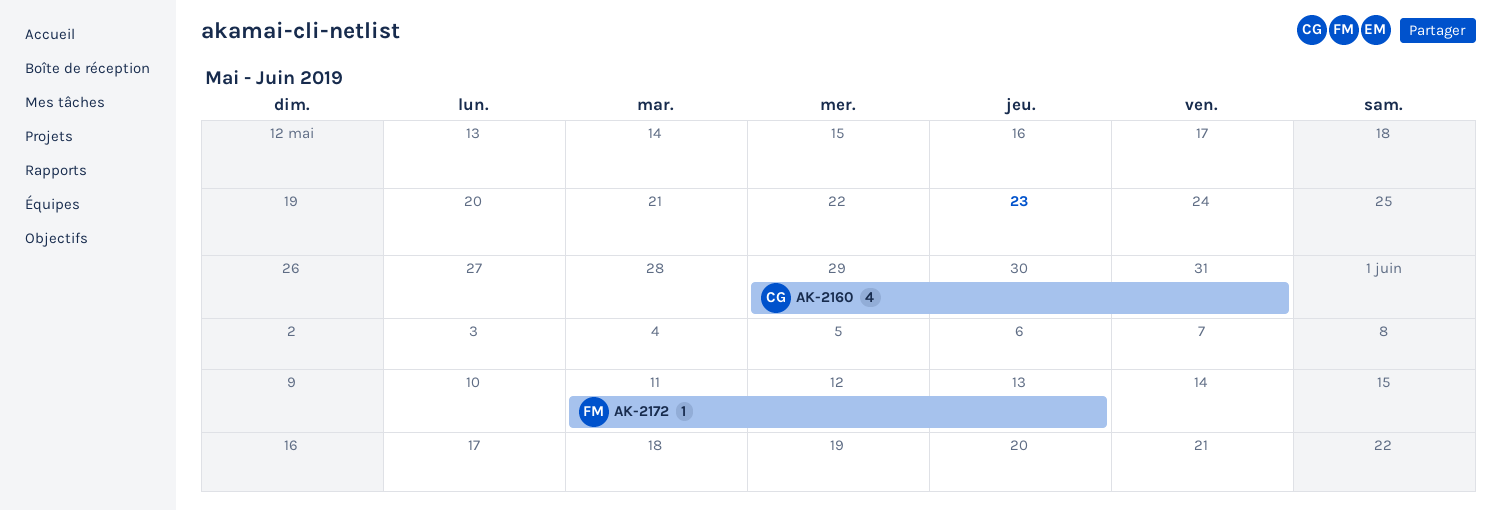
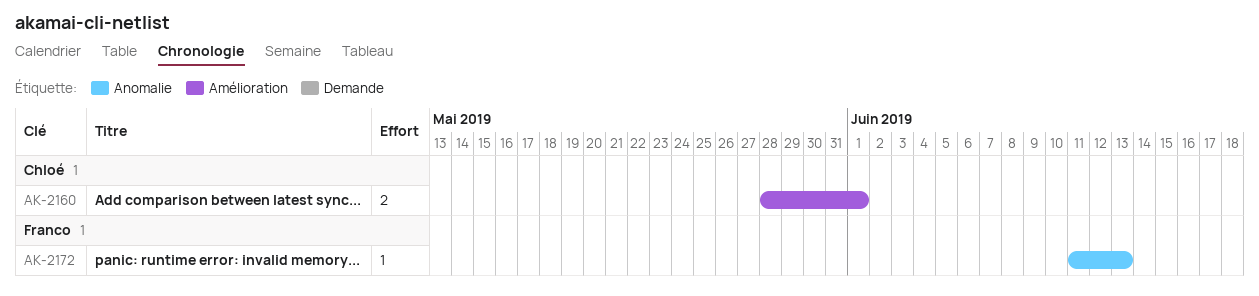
AK-2160, estimate: 4 -> 2
AK-2160, start: May 29 -> May 28
AK-2160, due: May 31 -> Jun 1

